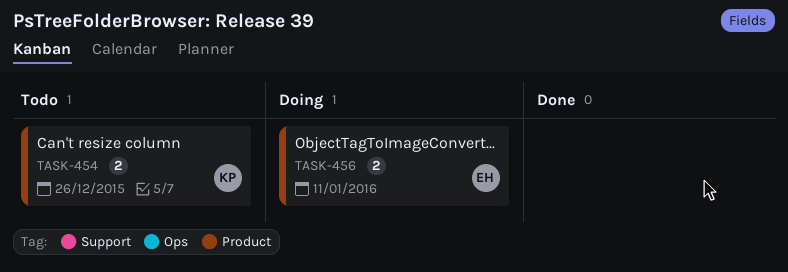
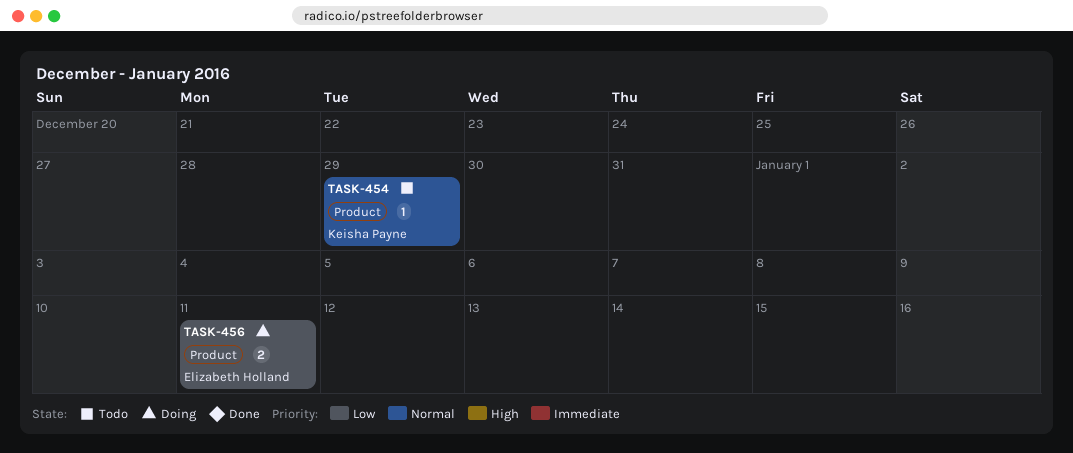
TASK-454, estimate: 2 -> 1
TASK-454, due: Dec 26 -> Dec 29

